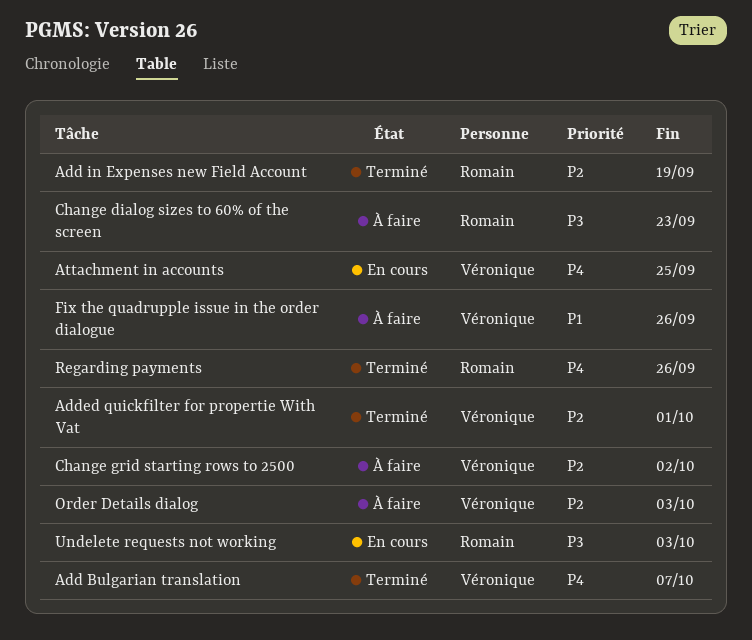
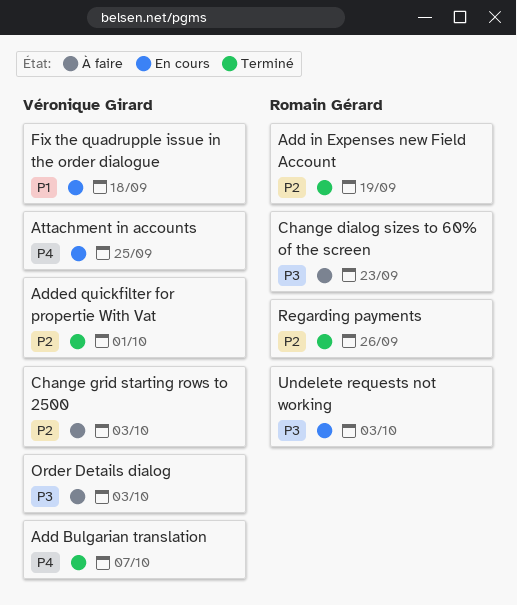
Change grid starting rows to 2500, due: Oct 2 -> Oct 3
Fix the quadrupple issue in the order dialogue, status: À faire -> En cours
Fix the quadrupple issue in the order dialogue, due: Sep 26 -> Sep 18
Order Details dialog, priority: P2 -> P3
Regarding payments, priority: P4 -> P2

